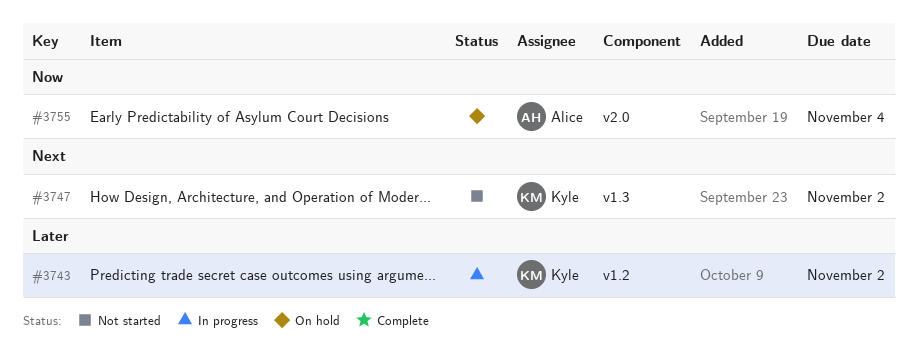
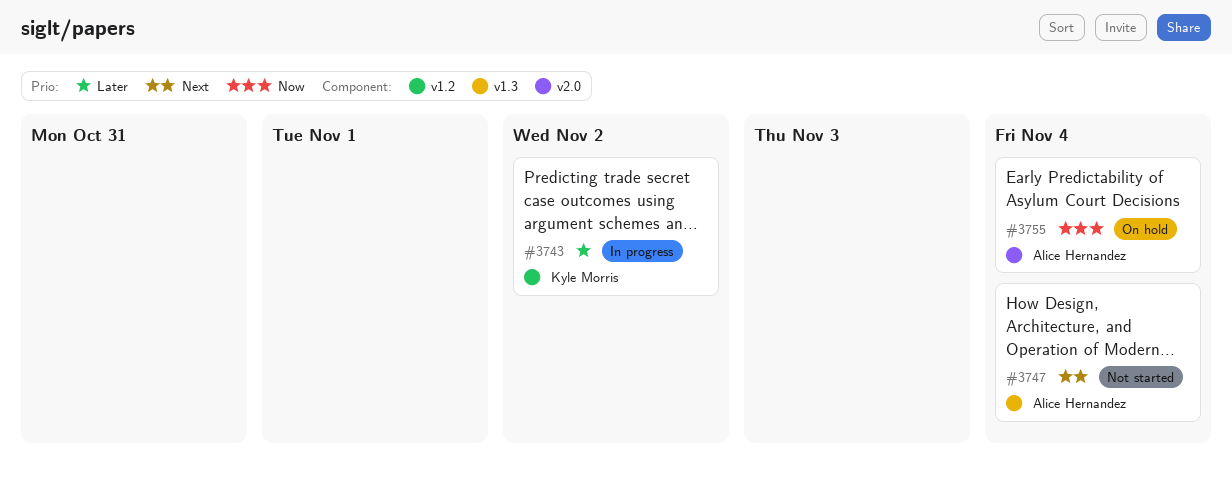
#3747, owner: Kyle Morris -> Alice Hernandez
#3747, due: Nov 2 -> Nov 4

